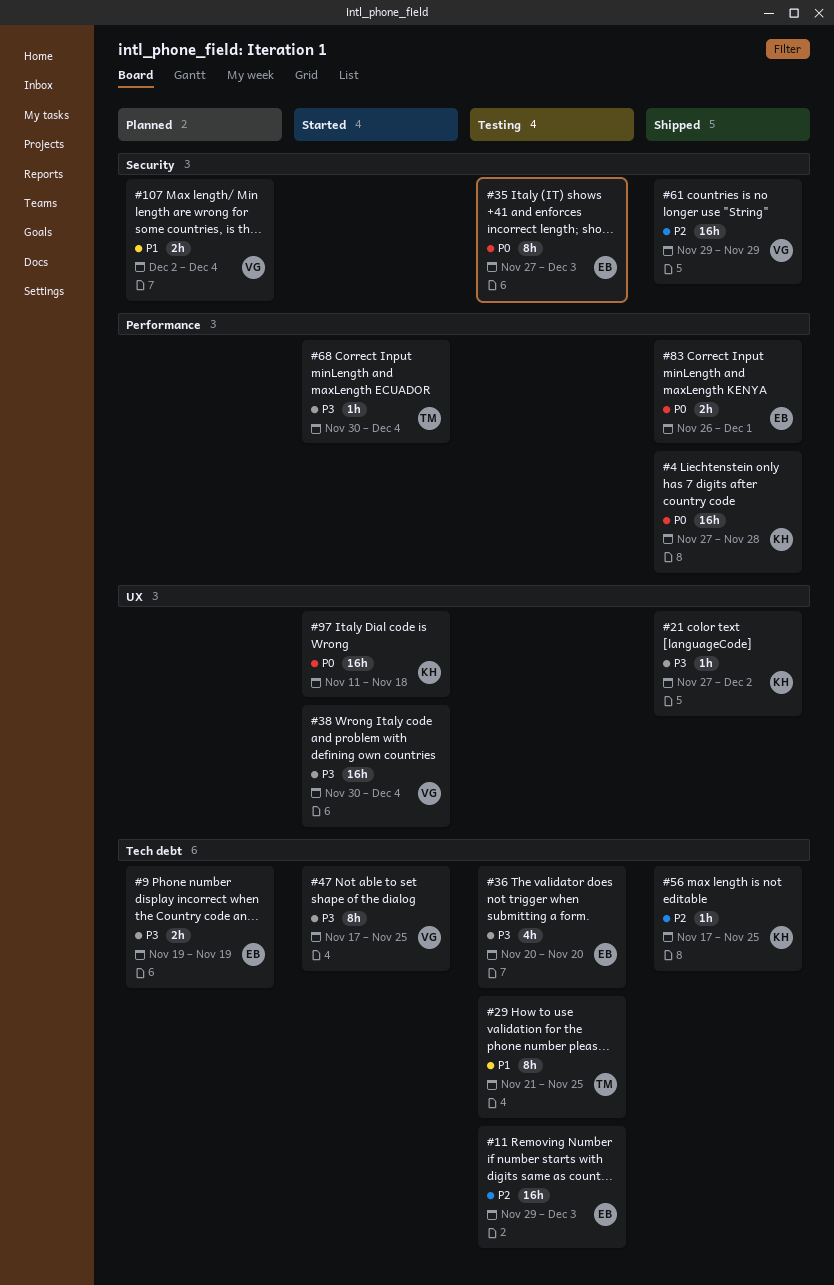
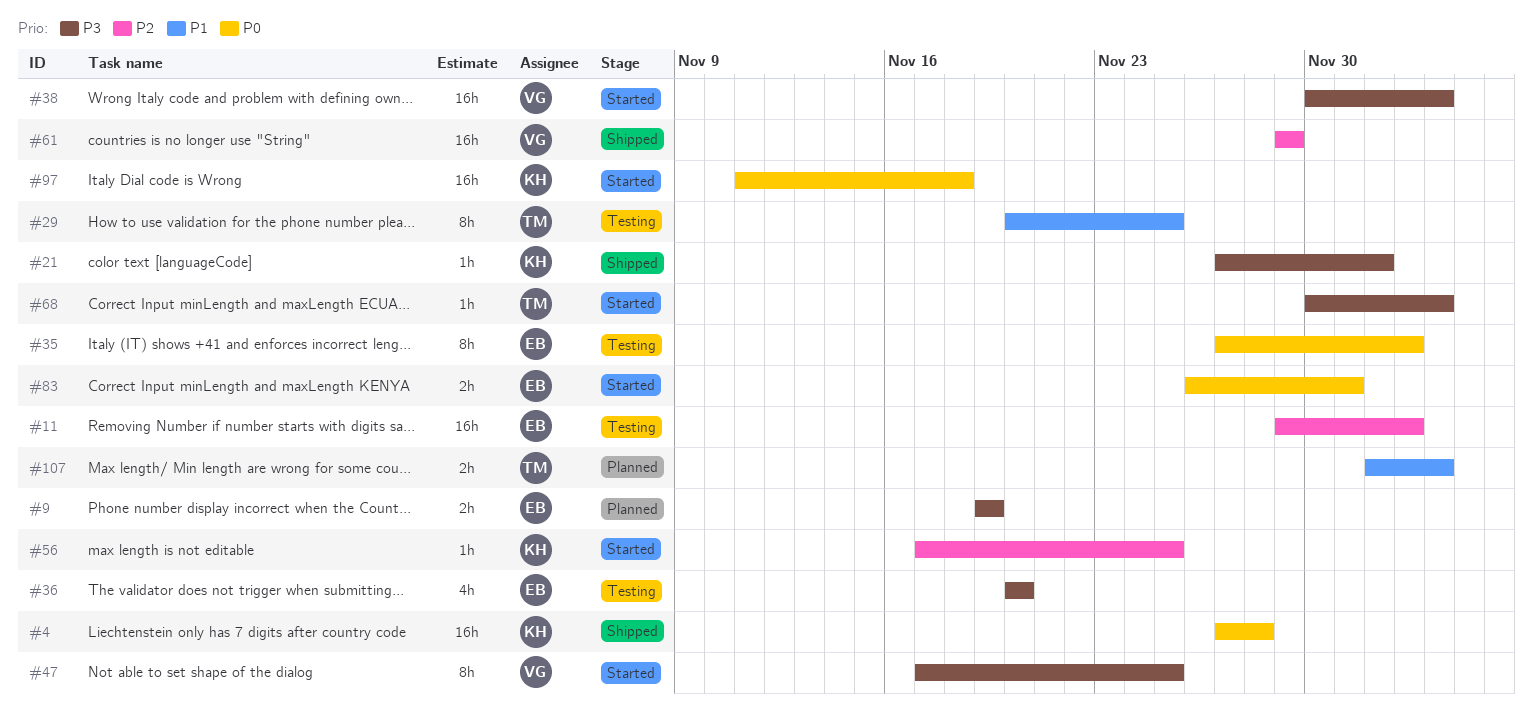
#29, start: Nov 21 -> Nov 20
#56, status: Shipped -> Started
#83, status: Shipped -> Started
#107, owner: VG -> TM

